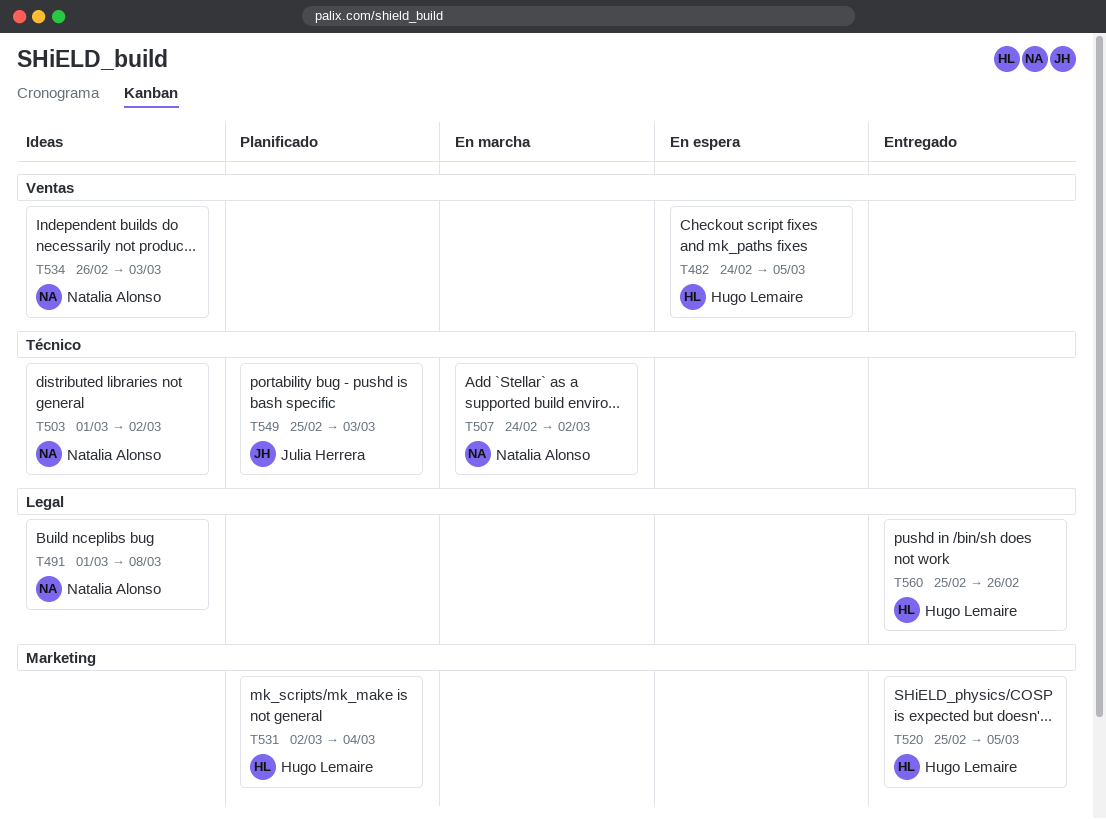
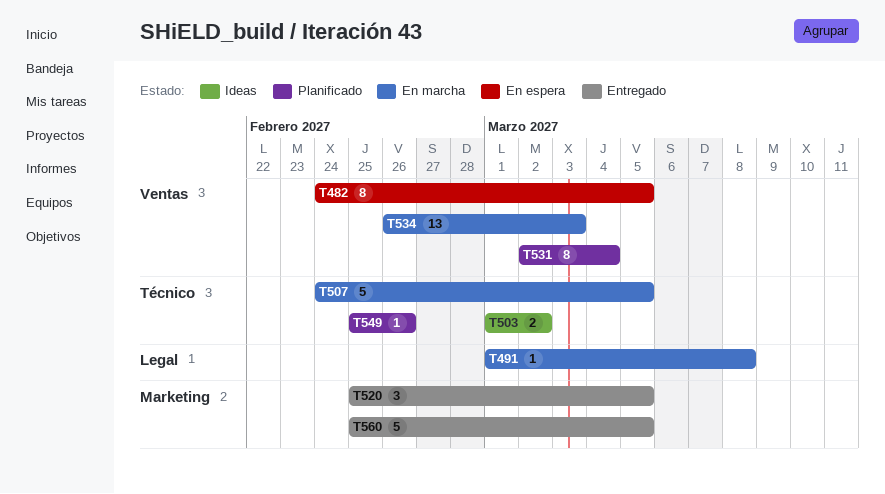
T491, status: Ideas -> En marcha
T507, due: Mar 2 -> Mar 5
T531, label: Marketing -> Ventas
T534, status: Ideas -> En marcha
T549, due: Mar 3 -> Feb 26
T560, label: Legal -> Marketing
T560, due: Feb 26 -> Mar 5

